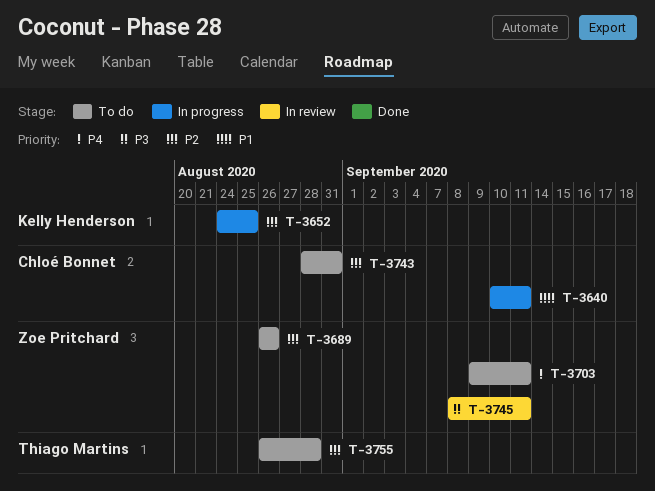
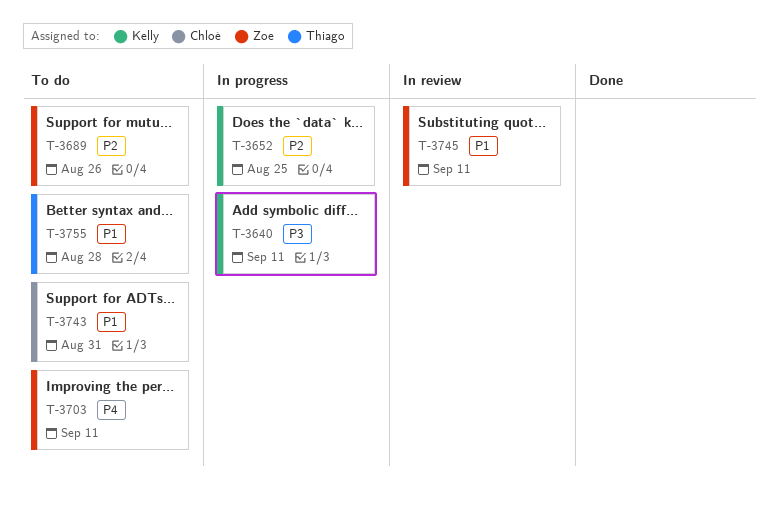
T-3640, owner: Chloé Bonnet -> Kelly Henderson
T-3640, priority: P1 -> P3
T-3743, priority: P2 -> P1
T-3745, priority: P3 -> P1
T-3755, priority: P2 -> P1

